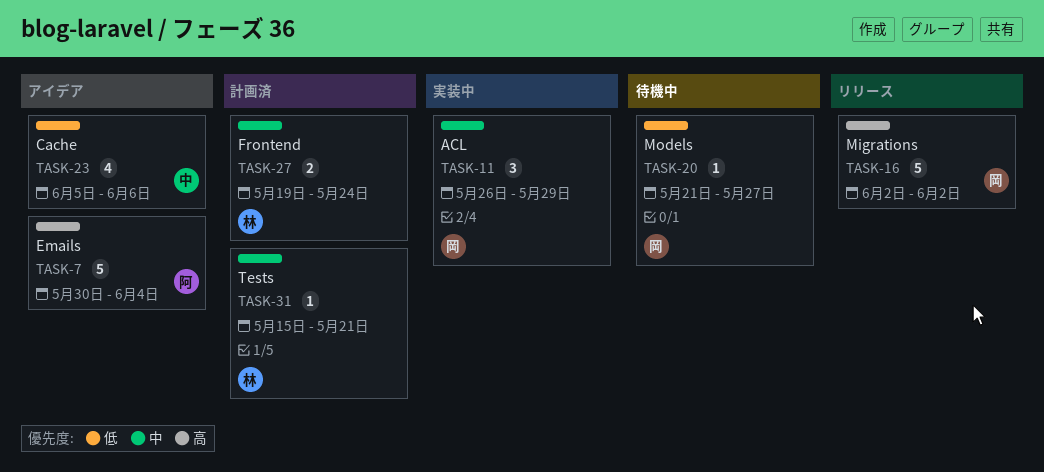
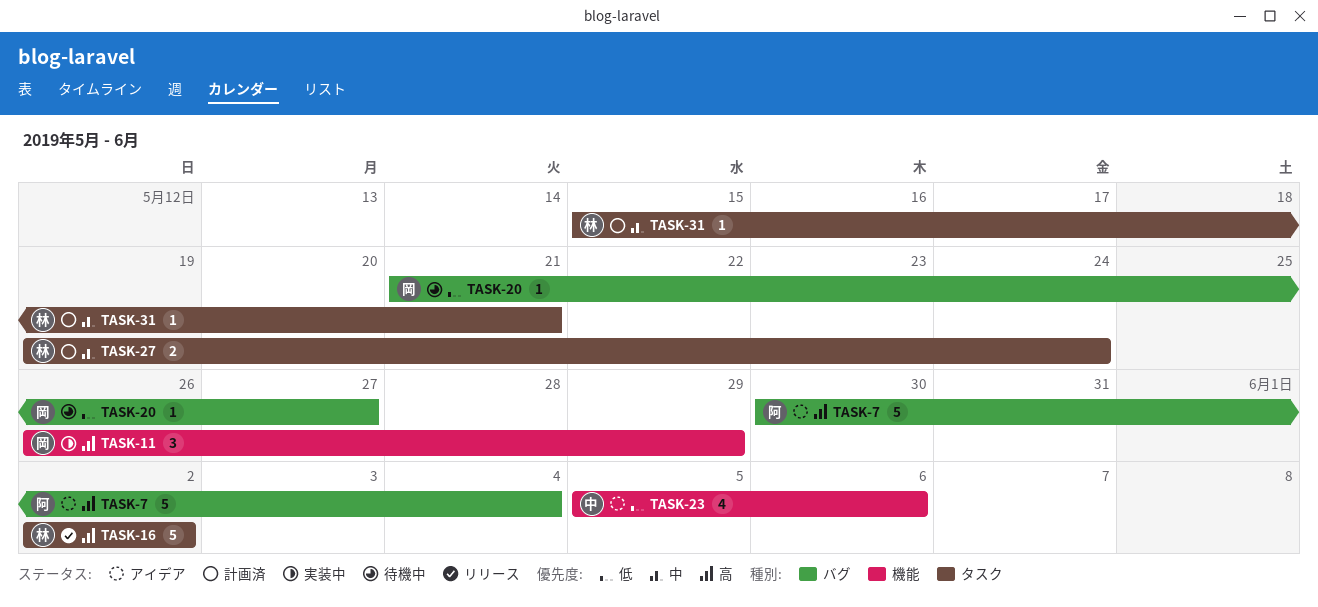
TASK-11, priority: 中 -> 高
TASK-16, owner: 岡 -> 林

